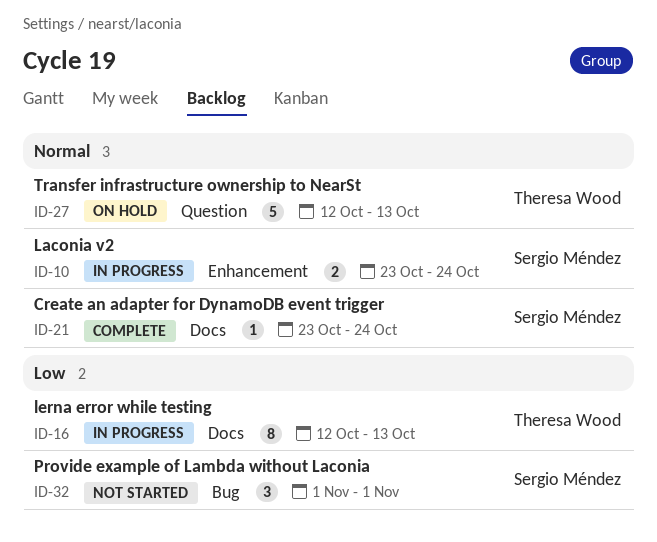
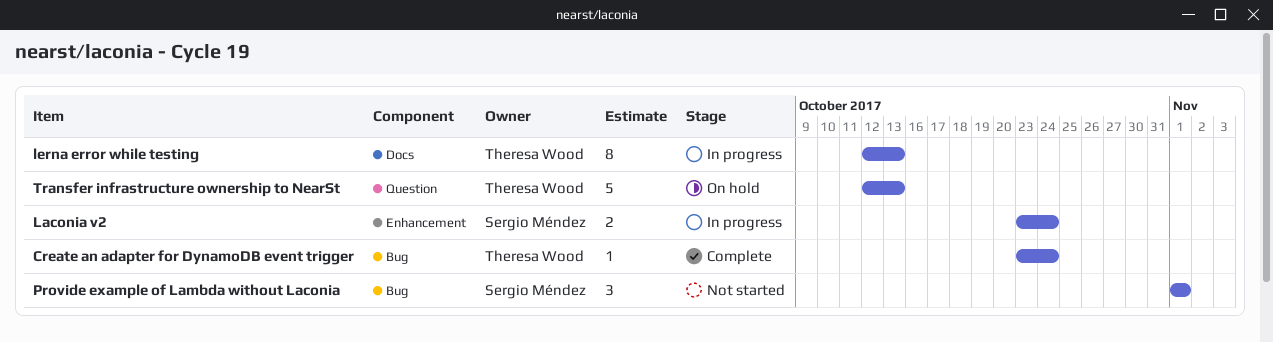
Create an adapter for DynamoDB event trigger, owner: Sergio Méndez -> Theresa Wood
Create an adapter for DynamoDB event trigger, label: Docs -> Bug

